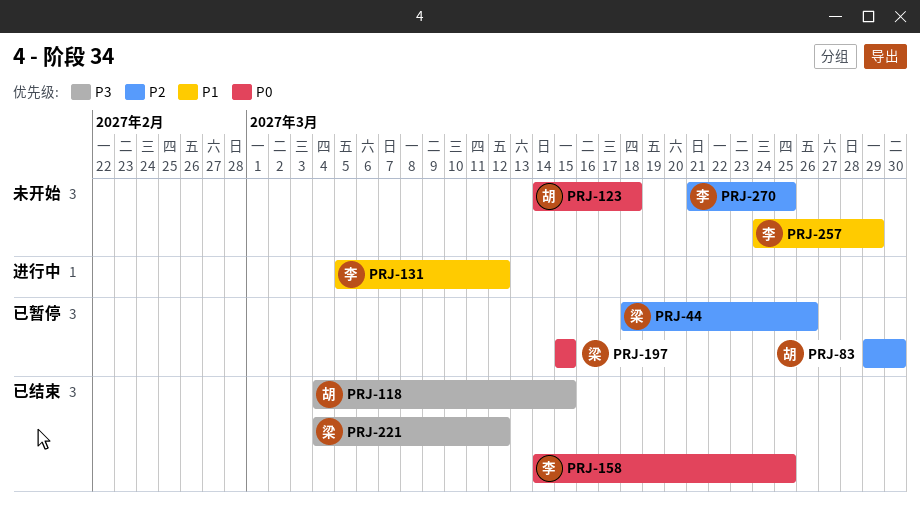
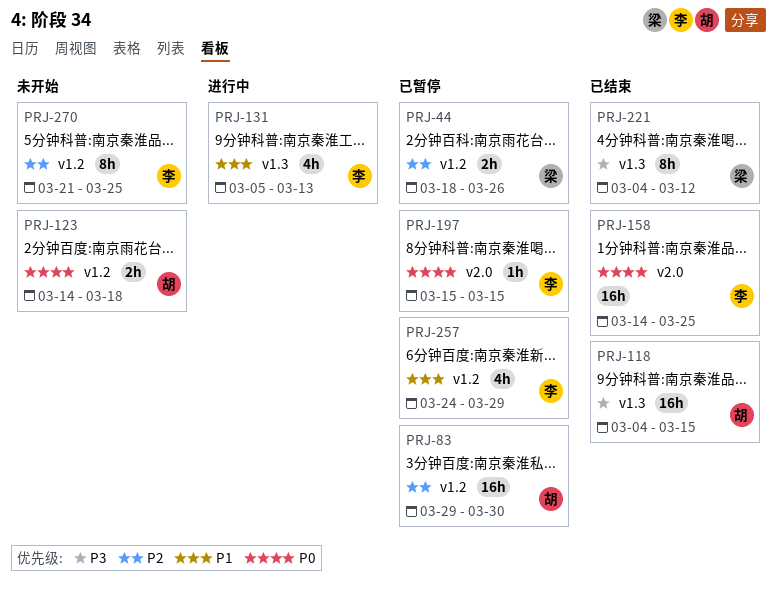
PRJ-131, due: Mar 12 -> Mar 13
PRJ-197, owner: 梁 -> 李
PRJ-257, status: 未开始 -> 已暂停

